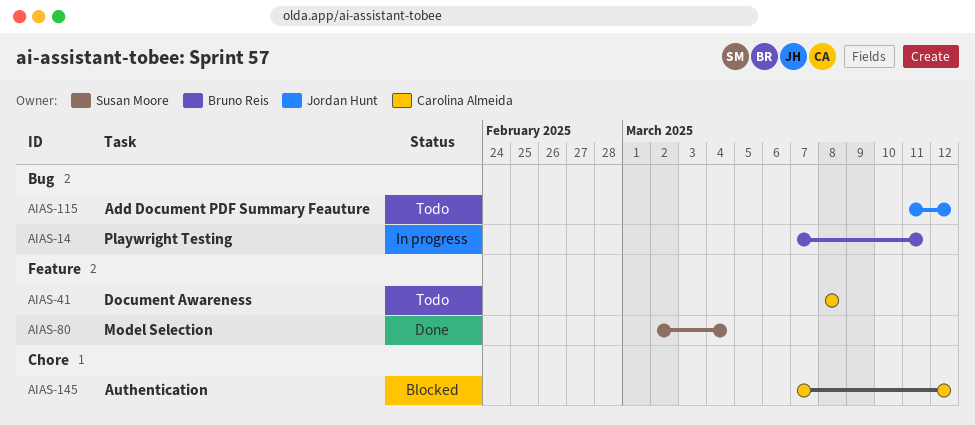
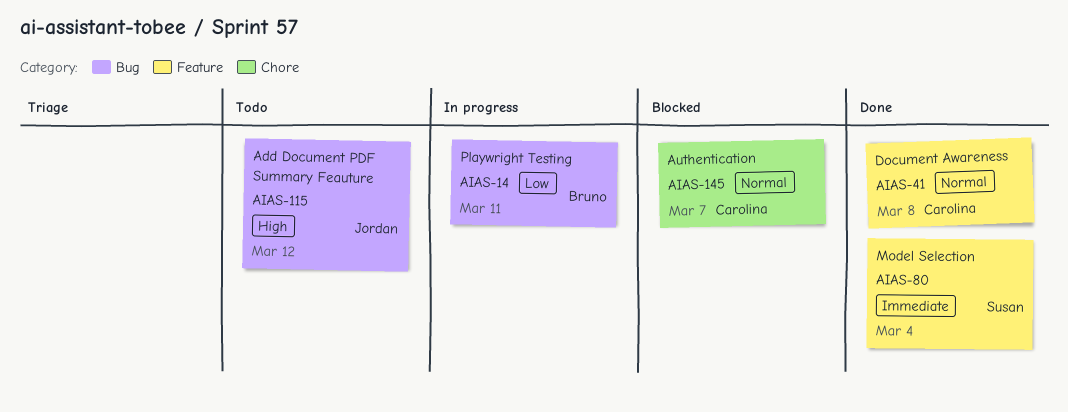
AIAS-41, status: Todo -> Done
AIAS-145, due: Mar 12 -> Mar 7

